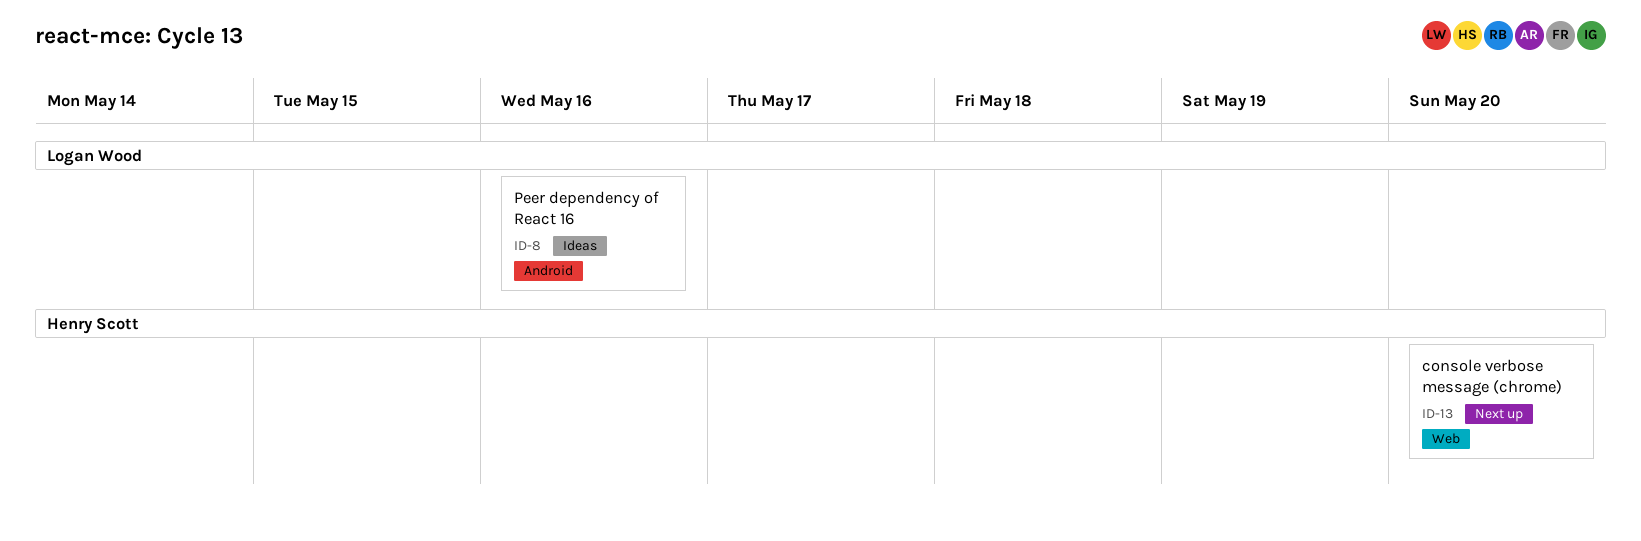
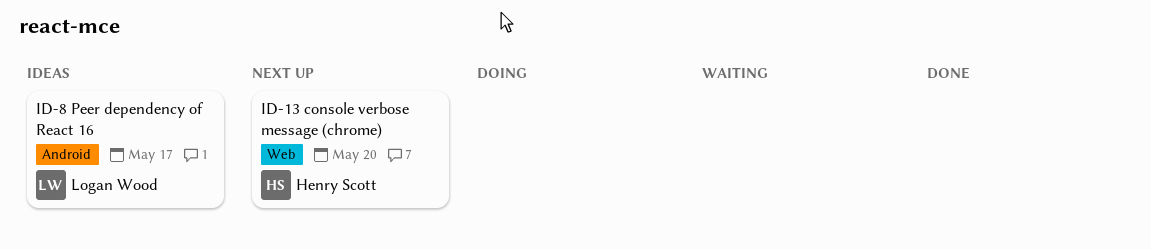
ID-8, due: May 16 -> May 17

